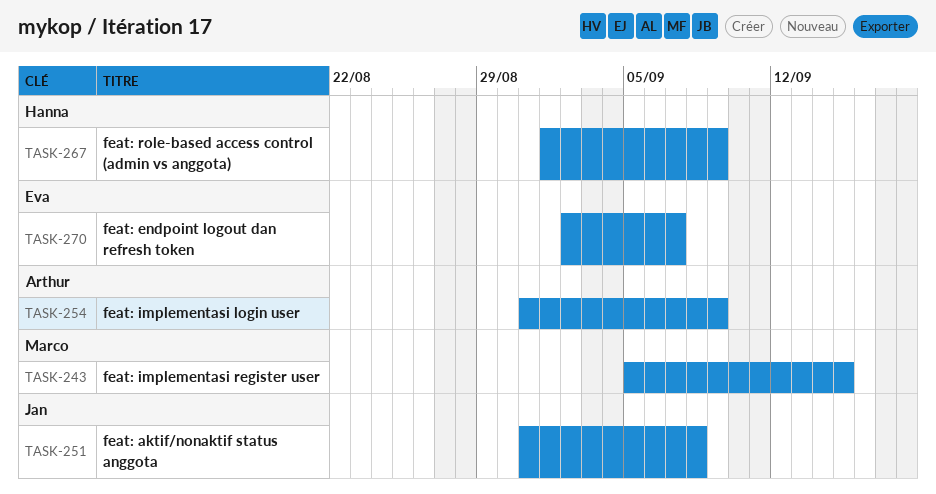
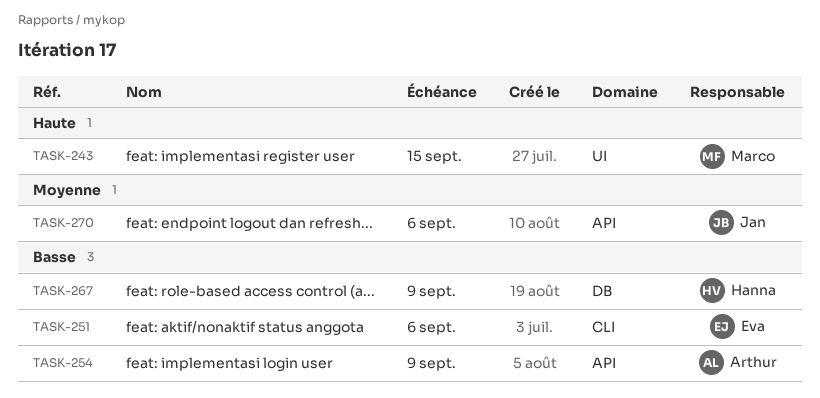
TASK-251, owner: Jan -> Eva
TASK-251, due: Sep 8 -> Sep 6
TASK-270, owner: Eva -> Jan
TASK-270, due: Sep 7 -> Sep 6

